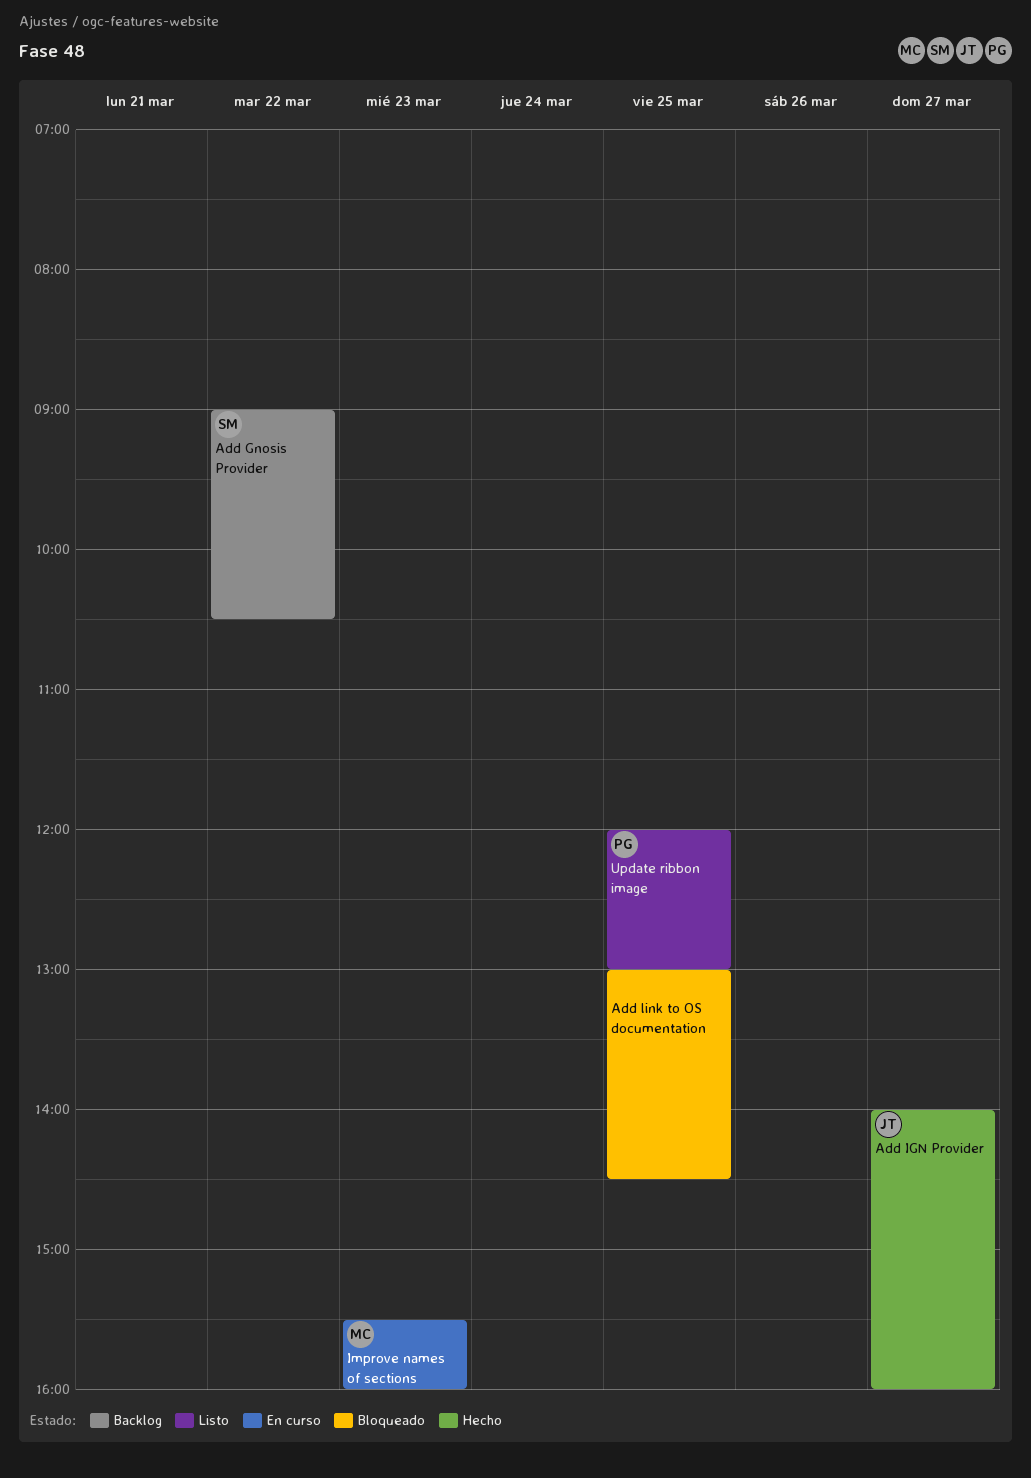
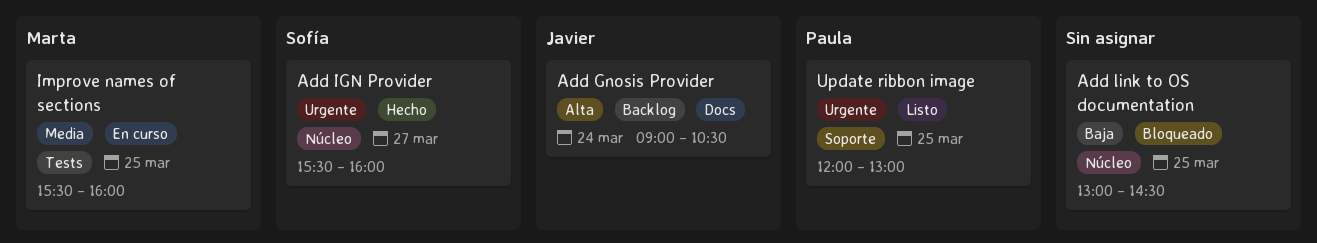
Add Gnosis Provider, owner: Sofía -> Javier
Add Gnosis Provider, day: Mar 22 -> Mar 24
Add IGN Provider, owner: Javier -> Sofía
Add IGN Provider, begins: 14:00 -> 15:30
Improve names of sections, day: Mar 23 -> Mar 25

